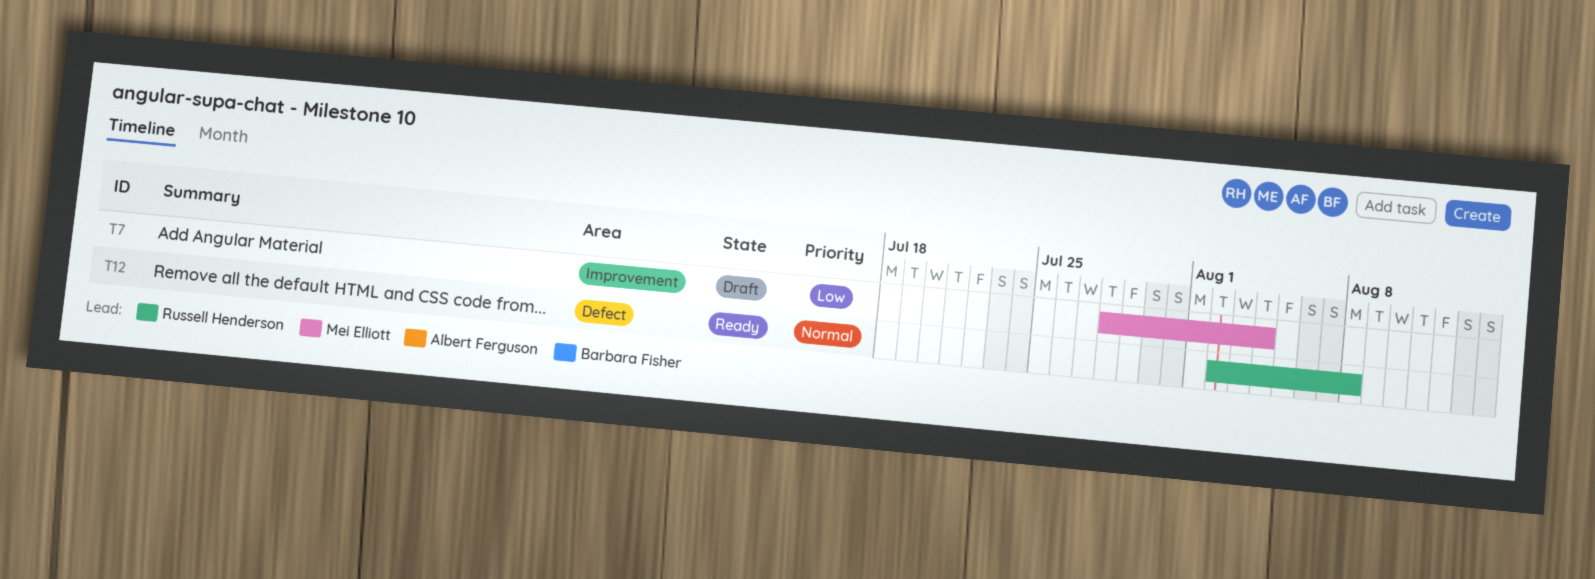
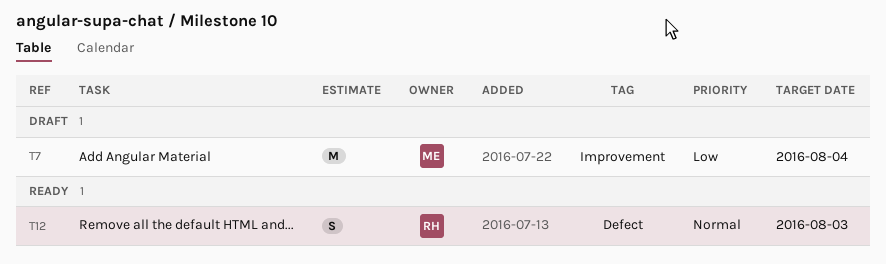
T12, due: Aug 8 -> Aug 3

